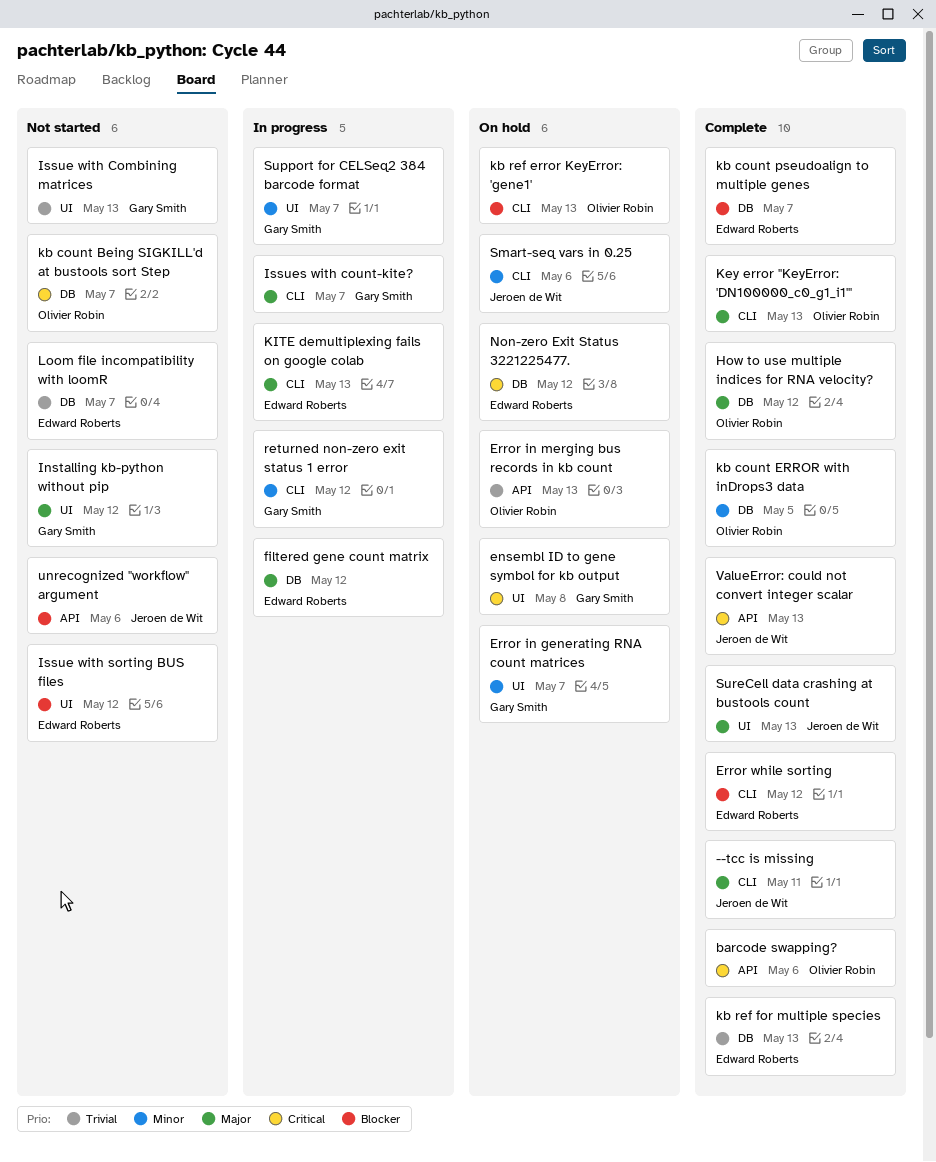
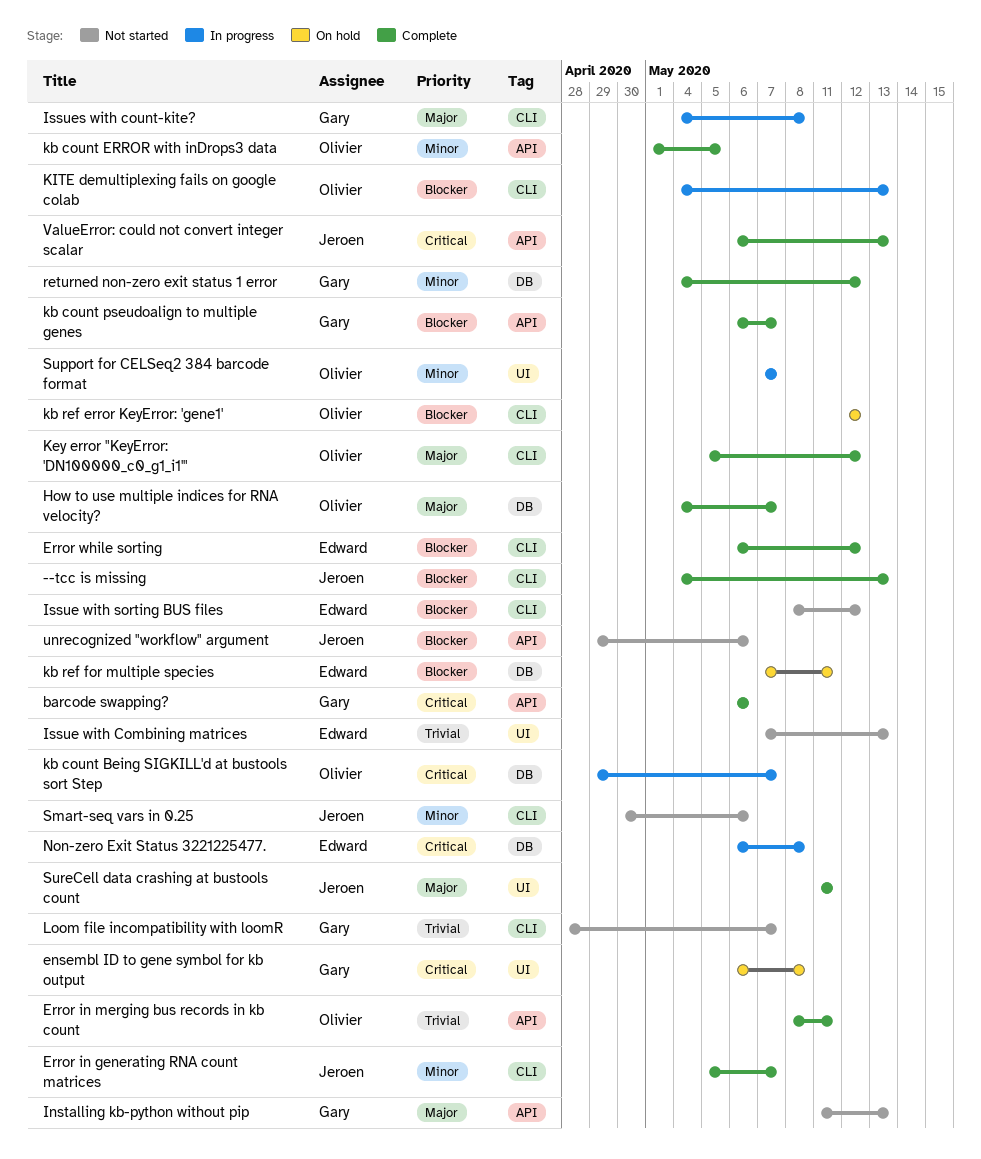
--tcc is missing, priority: Major -> Blocker
--tcc is missing, due: May 11 -> May 13
barcode swapping?, owner: Olivier Robin -> Gary Smith
Error in generating RNA count matrices, status: On hold -> Complete
Error in generating RNA count matrices, owner: Gary Smith -> Jeroen de Wit
Error in generating RNA count matrices, label: UI -> CLI
Error in merging bus records in kb count, status: On hold -> Complete
Error in merging bus records in kb count, due: May 13 -> May 11
filtered gene count matrix: present -> none
How to use multiple indices for RNA velocity?, due: May 12 -> May 7
Installing kb-python without pip, label: UI -> API
Installing kb-python without pip, due: May 12 -> May 13
Issue with Combining matrices, owner: Gary Smith -> Edward Roberts
Issue with sorting BUS files, label: UI -> CLI
Issues with count-kite?, due: May 7 -> May 8
kb count Being SIGKILL'd at bustools sort Step, status: Not started -> In progress
kb count ERROR with inDrops3 data, label: DB -> API
kb count pseudoalign to multiple genes, owner: Edward Roberts -> Gary Smith
kb count pseudoalign to multiple genes, label: DB -> API
kb ref error KeyError: 'gene1', due: May 13 -> May 12
kb ref for multiple species, status: Complete -> On hold
kb ref for multiple species, priority: Trivial -> Blocker
kb ref for multiple species, due: May 13 -> May 11
Key error "KeyError: 'DN100000_c0_g1_i1'", due: May 13 -> May 12
KITE demultiplexing fails on google colab, owner: Edward Roberts -> Olivier Robin
KITE demultiplexing fails on google colab, priority: Major -> Blocker
Loom file incompatibility with loomR, owner: Edward Roberts -> Gary Smith
Loom file incompatibility with loomR, label: DB -> CLI
Non-zero Exit Status 3221225477., status: On hold -> In progress
Non-zero Exit Status 3221225477., due: May 12 -> May 8
returned non-zero exit status 1 error, status: In progress -> Complete
returned non-zero exit status 1 error, label: CLI -> DB
Smart-seq vars in 0.25, status: On hold -> Not started
Support for CELSeq2 384 barcode format, owner: Gary Smith -> Olivier Robin
SureCell data crashing at bustools count, due: May 13 -> May 11

